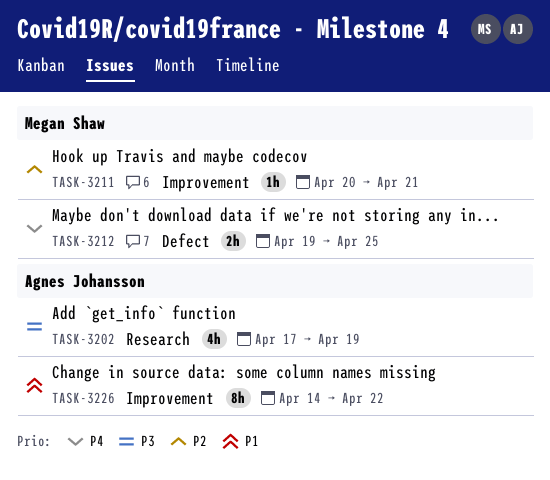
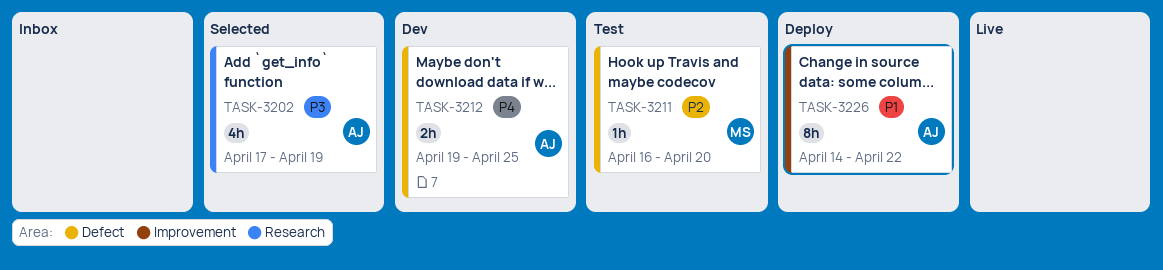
TASK-3211, label: Improvement -> Defect
TASK-3211, start: Apr 20 -> Apr 16
TASK-3211, due: Apr 21 -> Apr 20
TASK-3212, owner: Megan Shaw -> Agnes Johansson

